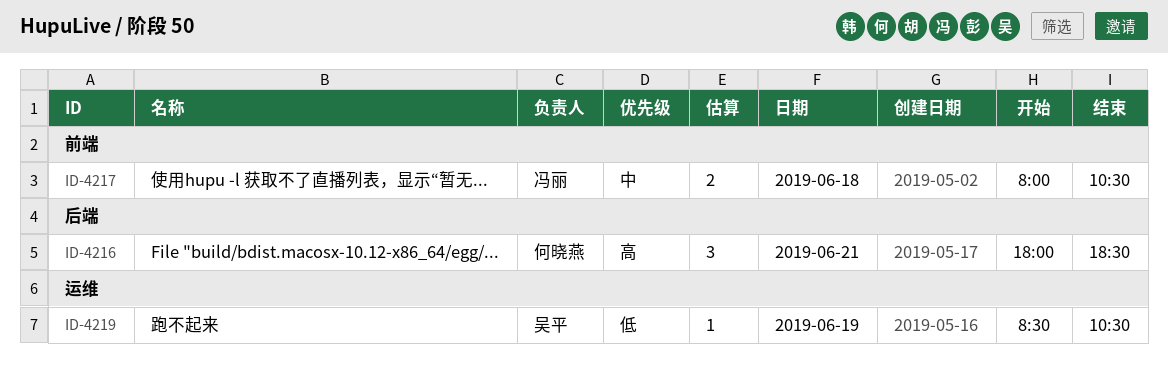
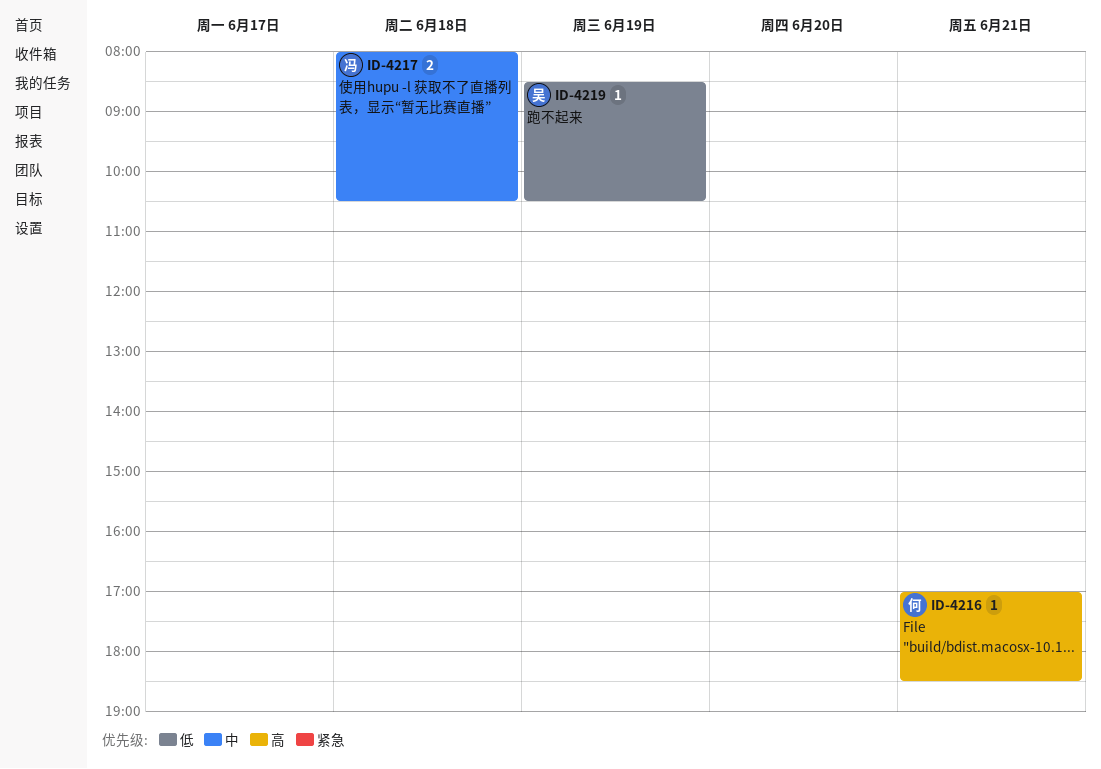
ID-4216, estimate: 3 -> 1
ID-4216, begins: 18:00 -> 17:00

